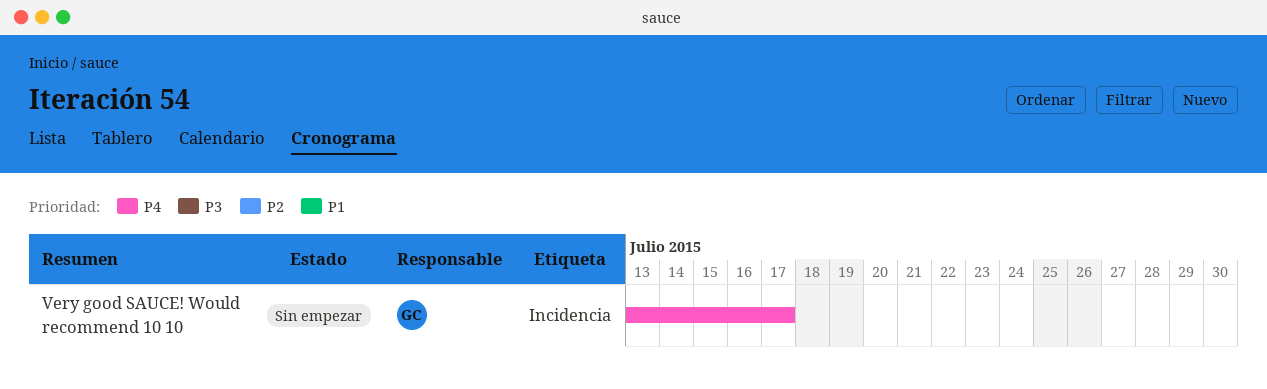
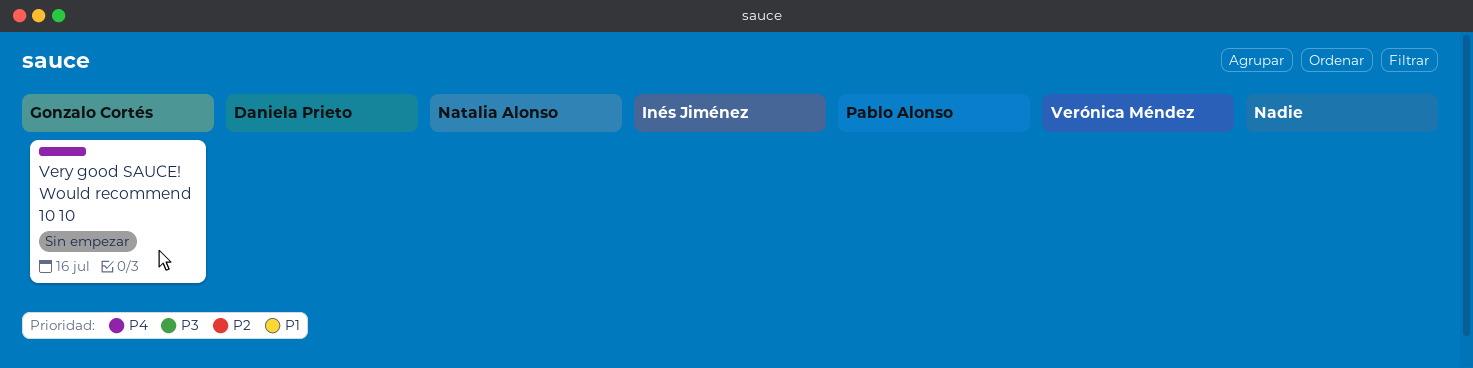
Very good SAUCE! Would recommend 10 10, due: Jul 17 -> Jul 16

